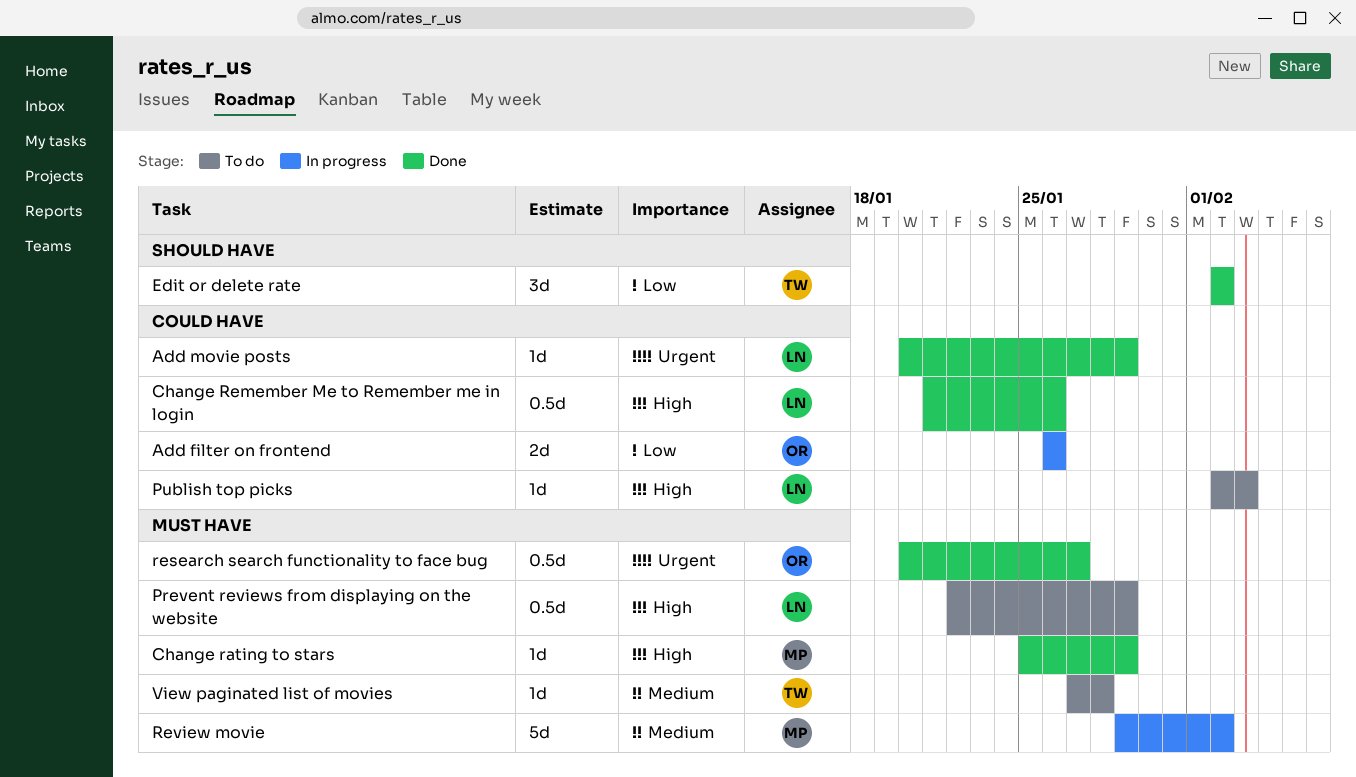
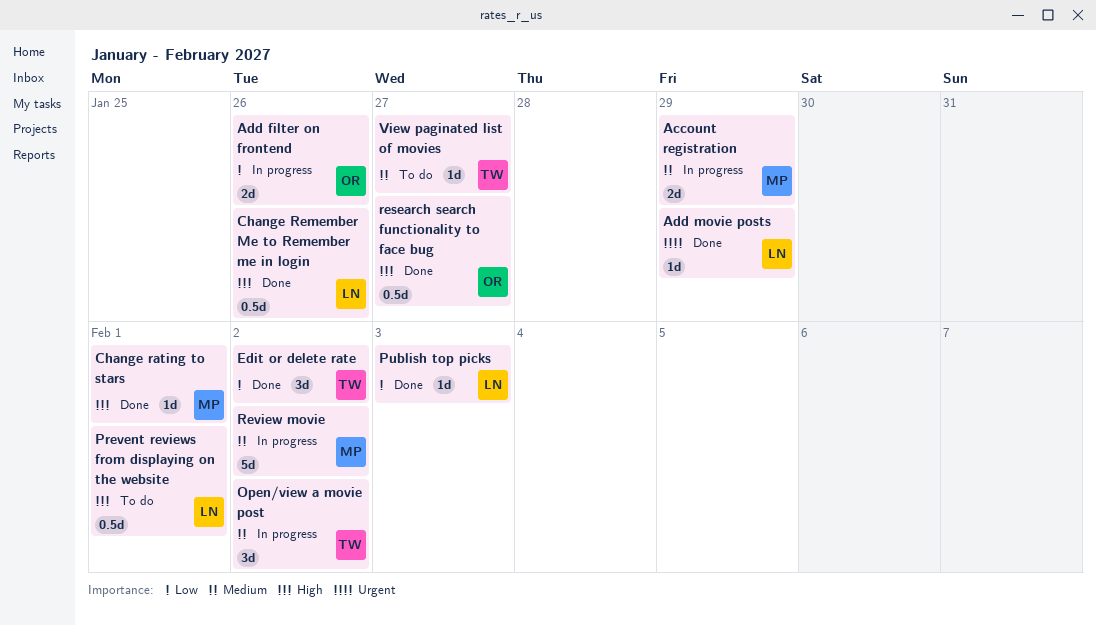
Account registration: none -> present
Change rating to stars, due: Jan 29 -> Feb 1
Open/view a movie post: none -> present
Prevent reviews from displaying on the website, due: Jan 29 -> Feb 1
Publish top picks, status: To do -> Done
Publish top picks, priority: High -> Low
research search functionality to face bug, priority: Urgent -> High
View paginated list of movies, due: Jan 28 -> Jan 27

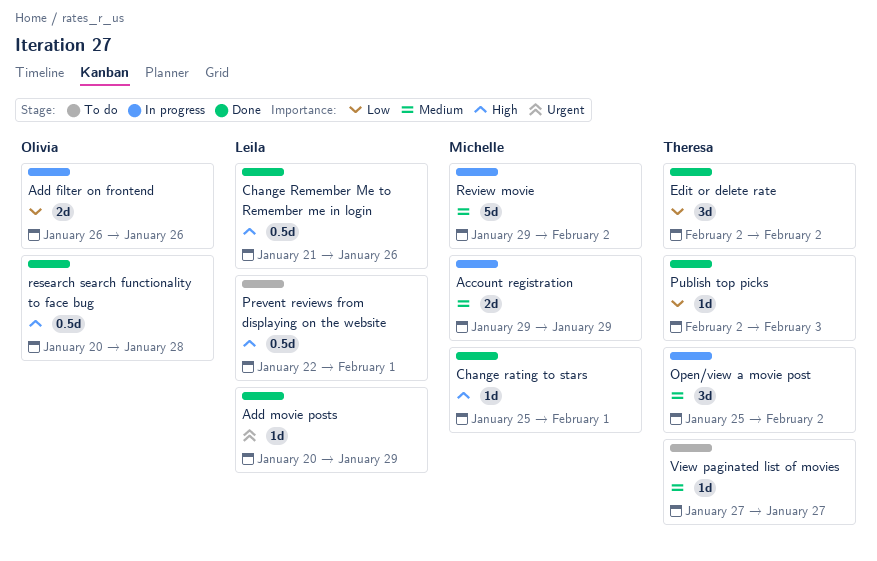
Publish top picks, owner: Leila -> Theresa
research search functionality to face bug, due: Jan 27 -> Jan 28

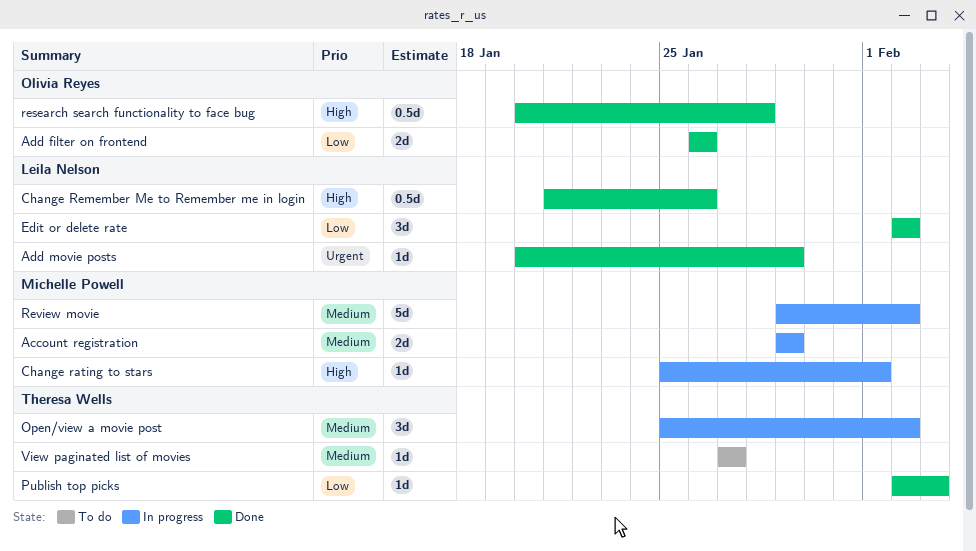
Add filter on frontend, status: In progress -> Done
Change rating to stars, status: Done -> In progress
Edit or delete rate, owner: Theresa Wells -> Leila Nelson
Prevent reviews from displaying on the website: present -> none

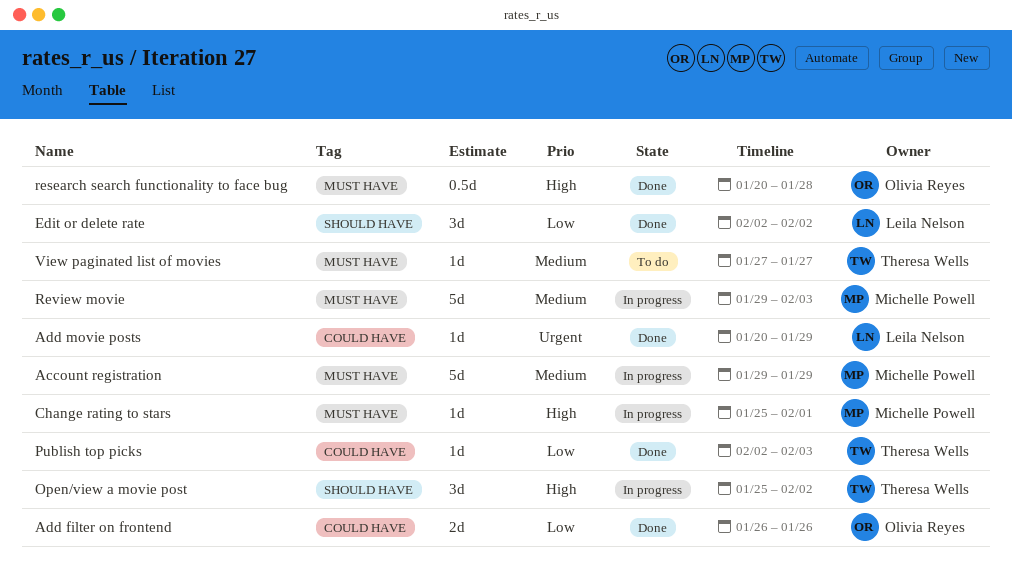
Account registration, estimate: 2d -> 5d
Change Remember Me to Remember me in login: present -> none
Open/view a movie post, priority: Medium -> High
Review movie, due: Feb 2 -> Feb 3

